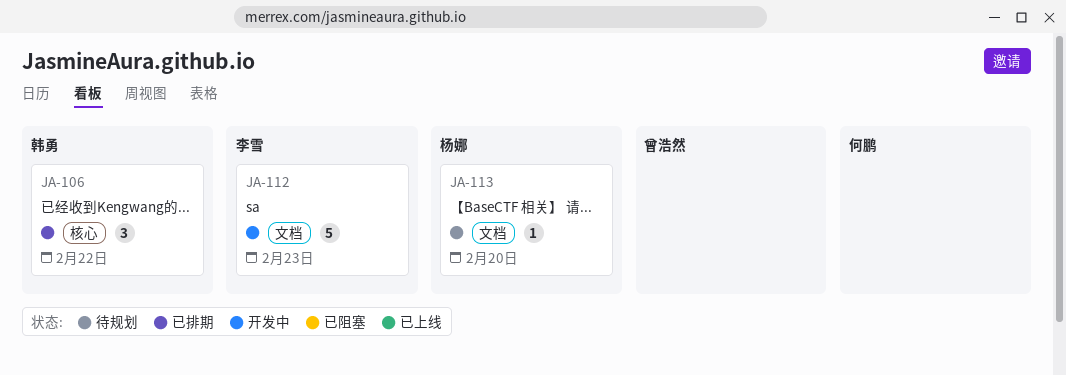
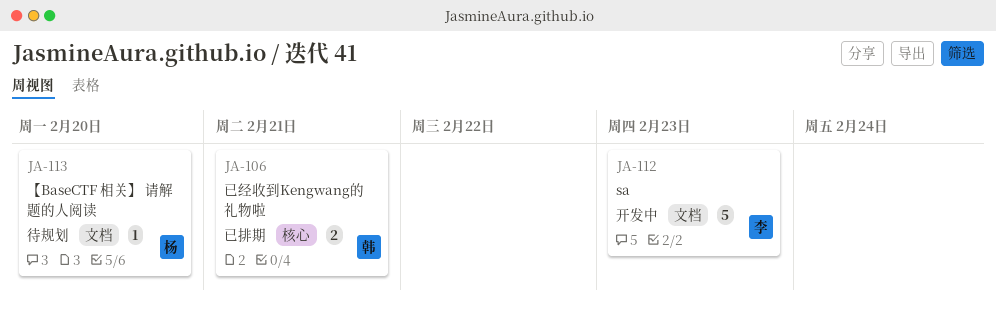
JA-106, estimate: 3 -> 2
JA-106, due: Feb 22 -> Feb 21

